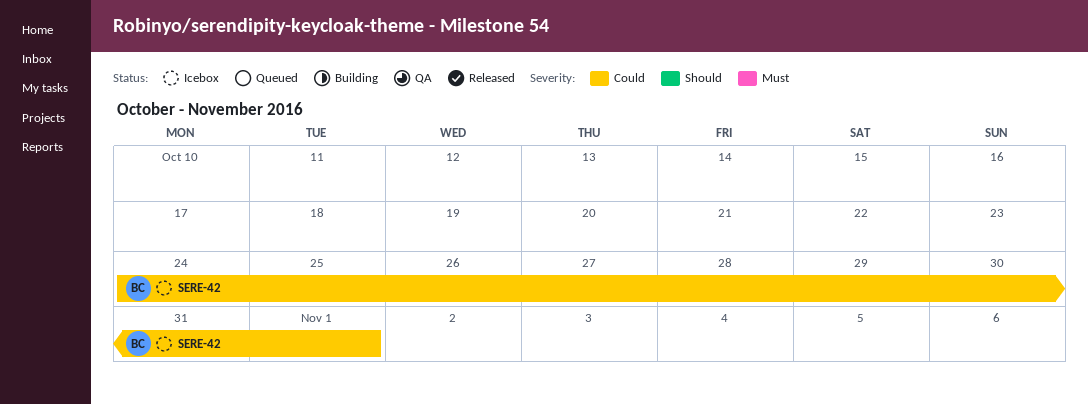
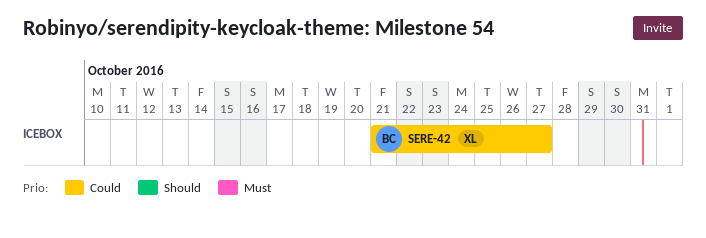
SERE-42, start: Oct 24 -> Oct 21
SERE-42, due: Nov 1 -> Oct 27

